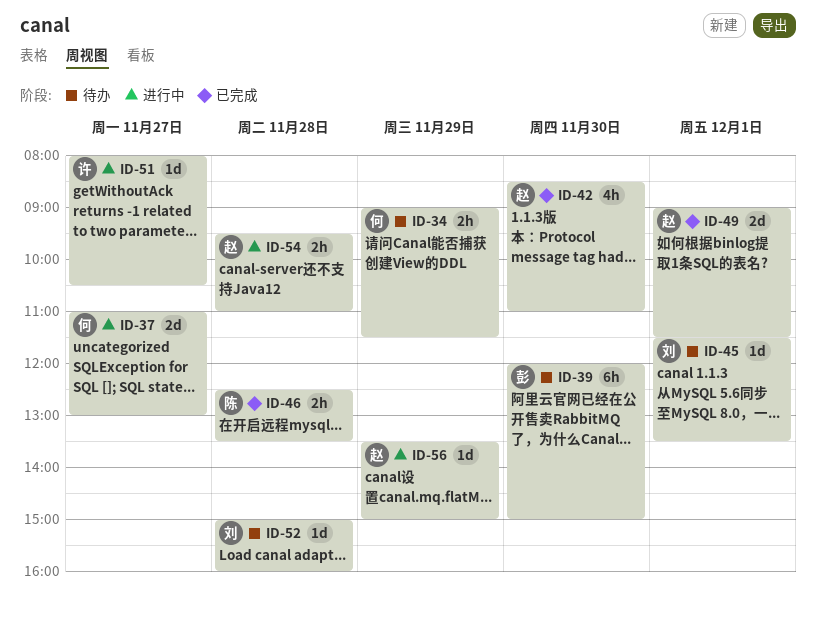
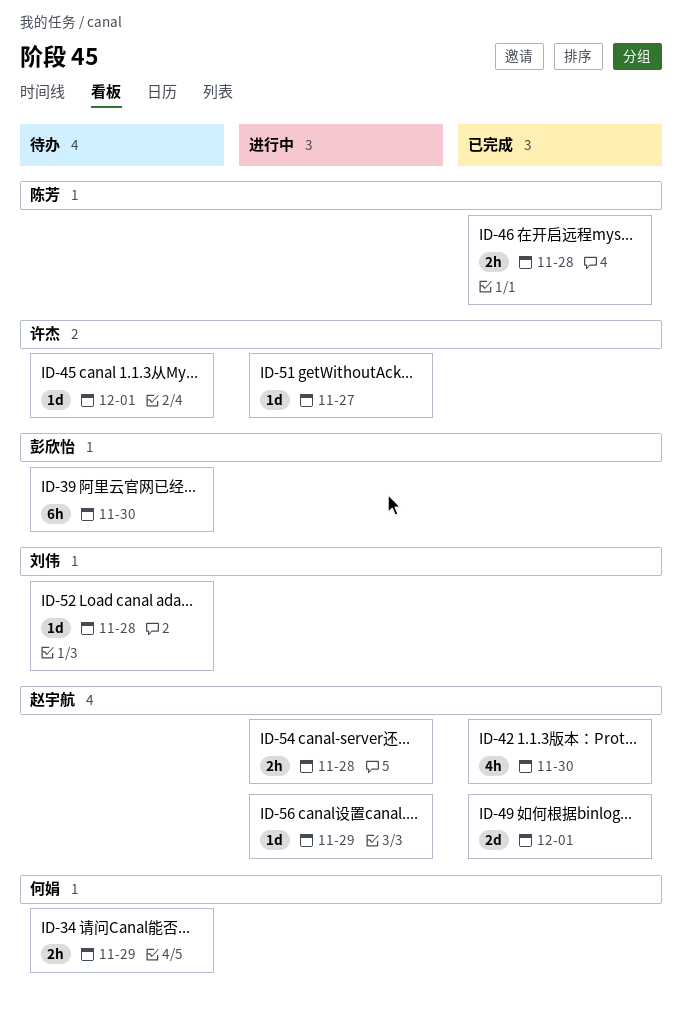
ID-37: present -> none
ID-45, owner: 刘伟 -> 许杰

